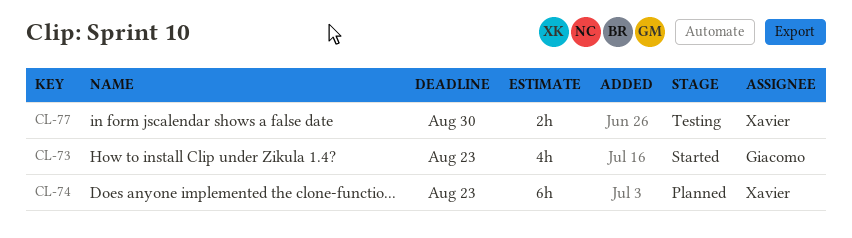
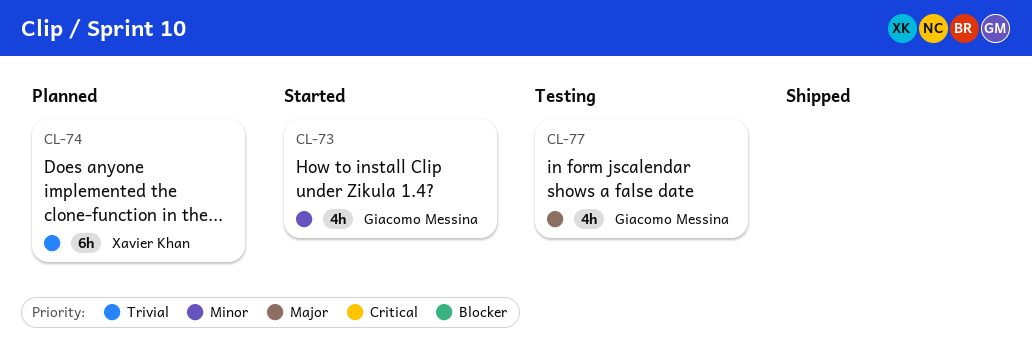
CL-77, owner: Xavier Khan -> Giacomo Messina
CL-77, estimate: 2h -> 4h

